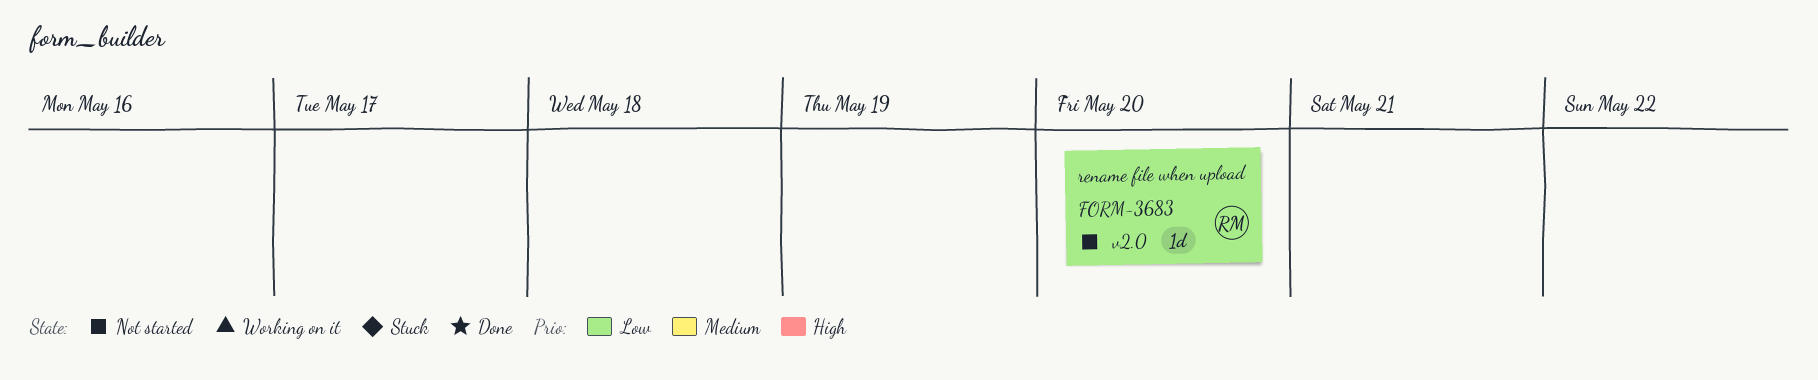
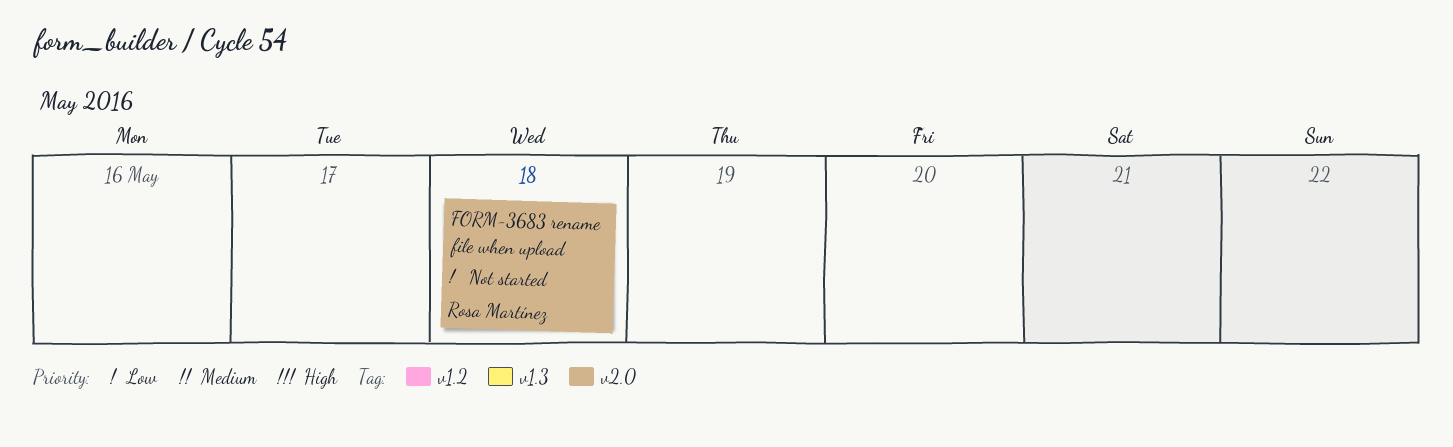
FORM-3683, due: May 20 -> May 18

